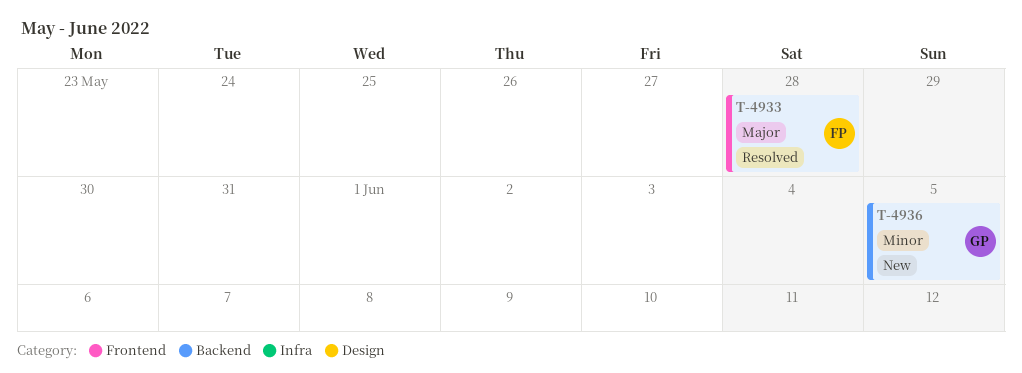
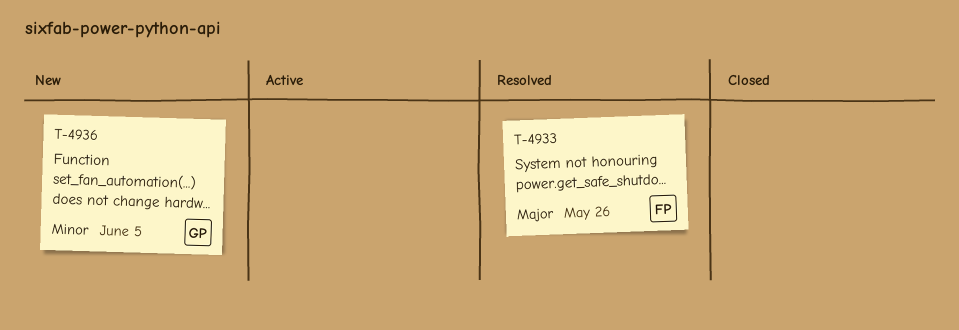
T-4933, due: May 28 -> May 26

